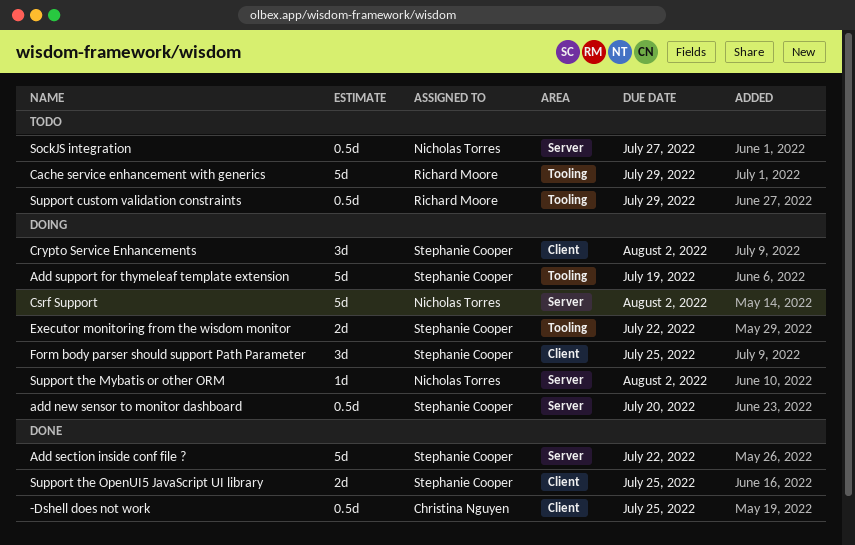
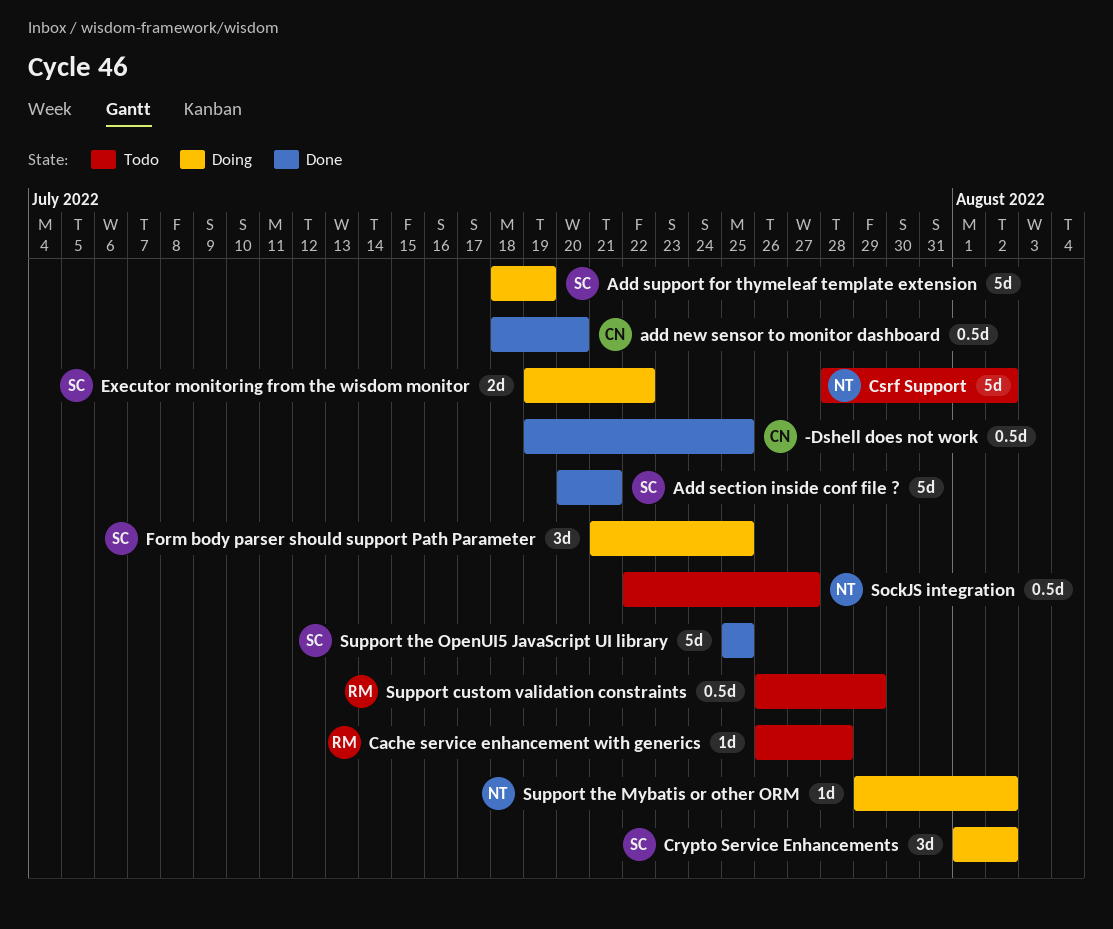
add new sensor to monitor dashboard, status: Doing -> Done
add new sensor to monitor dashboard, owner: Stephanie Cooper -> Christina Nguyen
Add section inside conf file ?, due: Jul 22 -> Jul 21
Cache service enhancement with generics, estimate: 5d -> 1d
Cache service enhancement with generics, due: Jul 29 -> Jul 28
Csrf Support, status: Doing -> Todo
Support the OpenUI5 JavaScript UI library, estimate: 2d -> 5d

